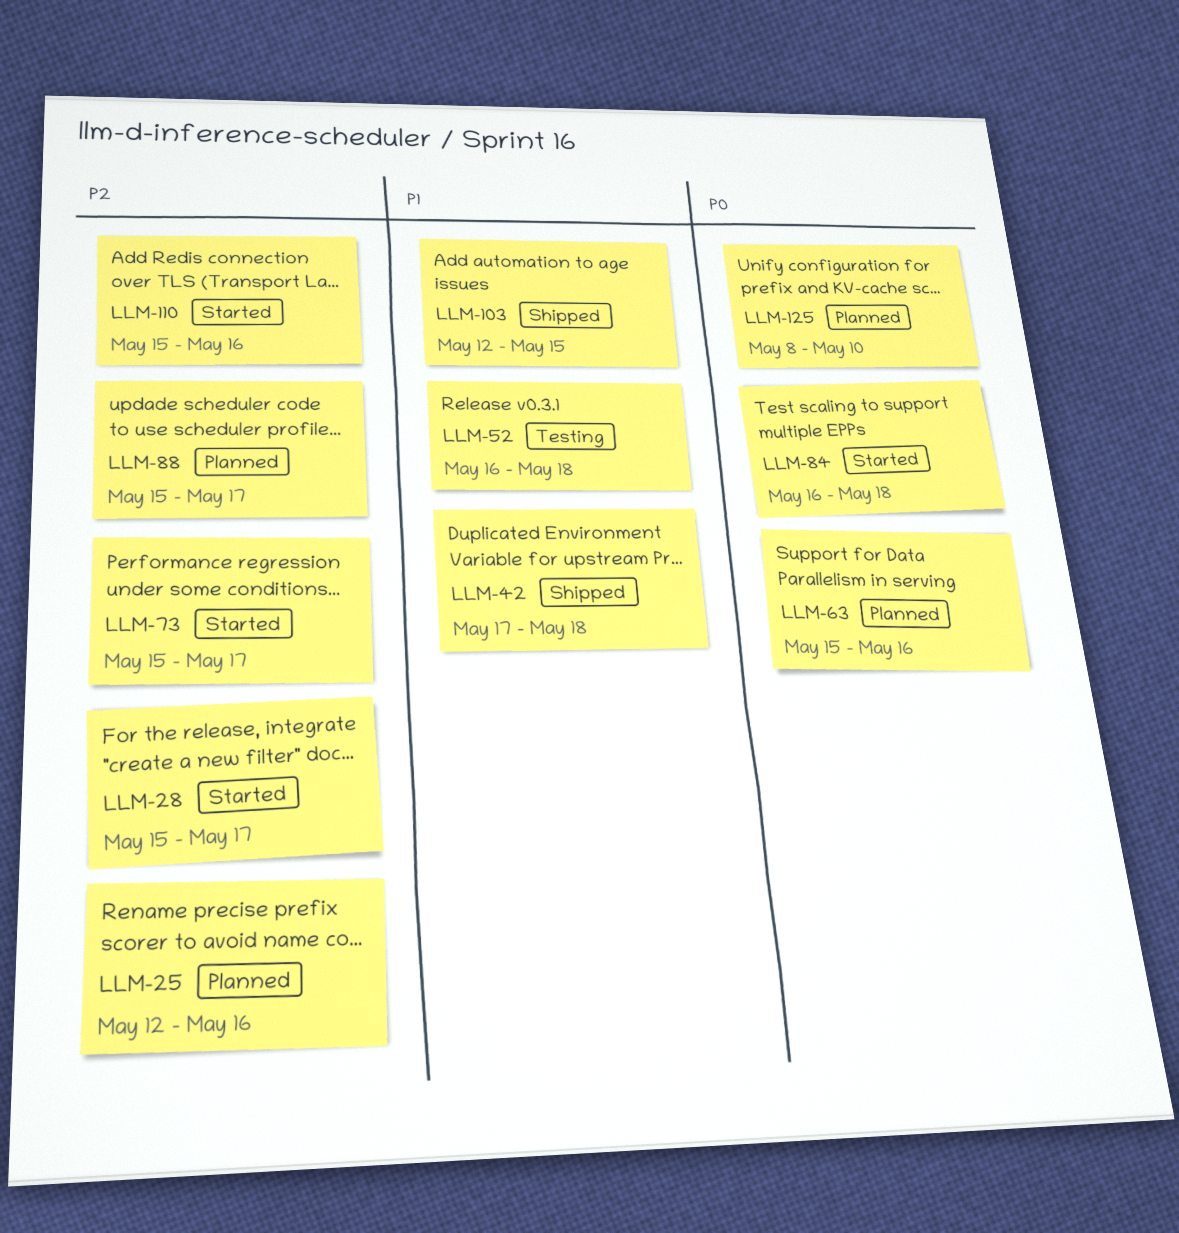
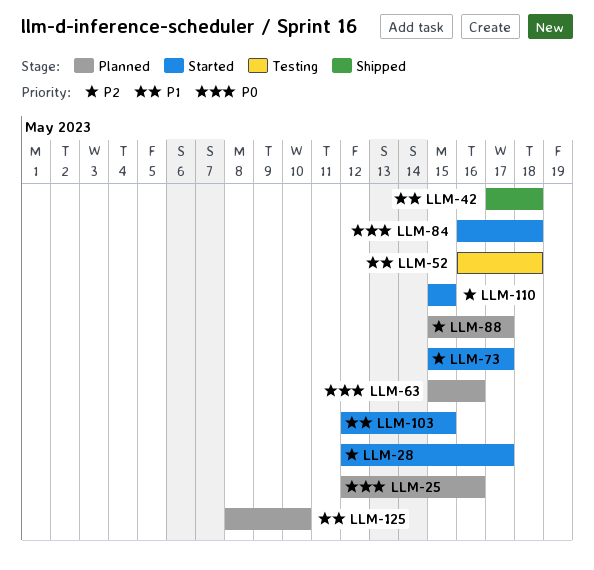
LLM-25, priority: P2 -> P0
LLM-28, start: May 15 -> May 12
LLM-103, status: Shipped -> Started
LLM-110, due: May 16 -> May 15
LLM-125, priority: P0 -> P1

